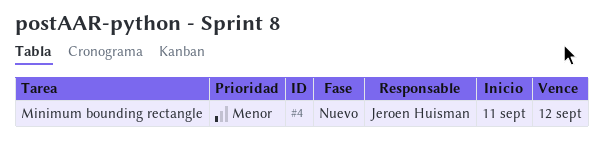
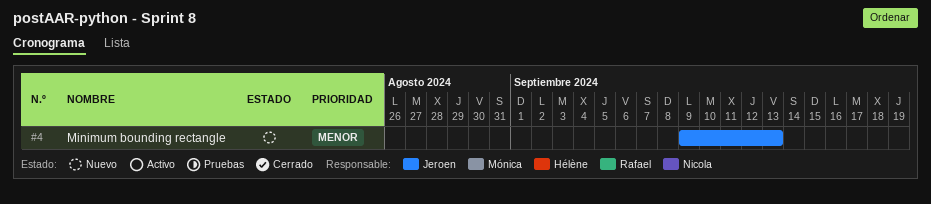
#4, start: Sep 11 -> Sep 9
#4, due: Sep 12 -> Sep 13

